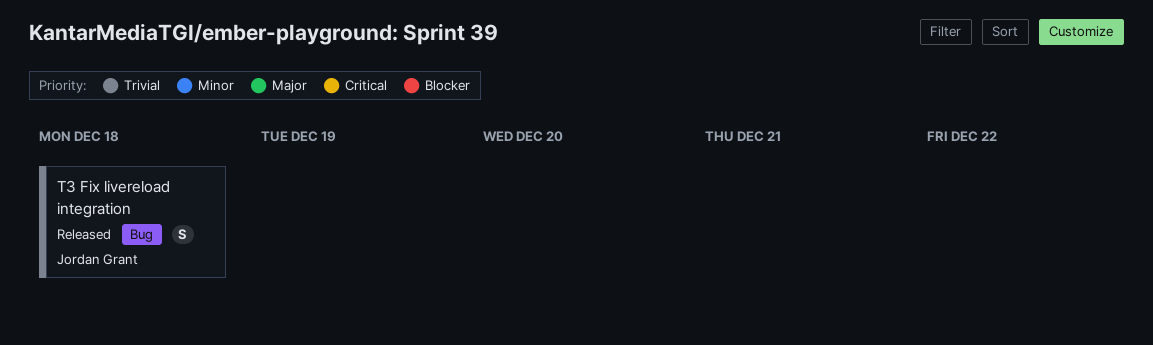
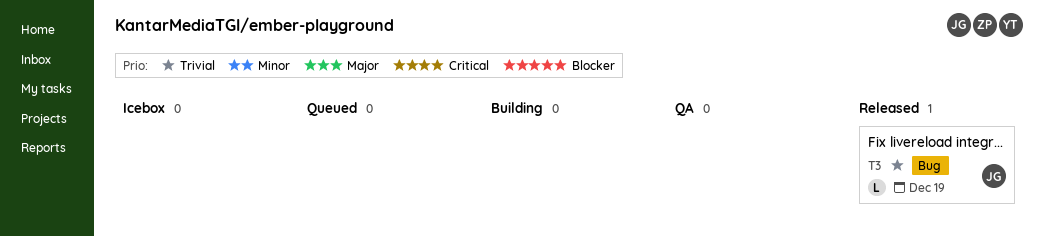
T3, estimate: S -> L
T3, due: Dec 18 -> Dec 19

